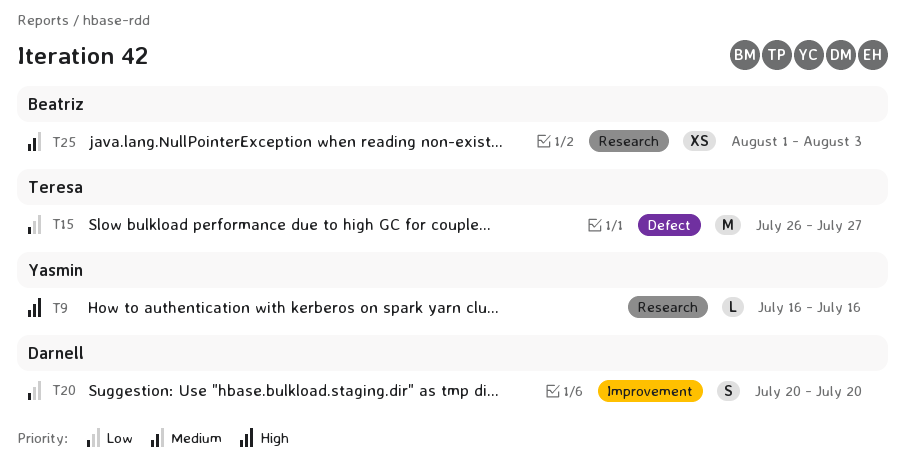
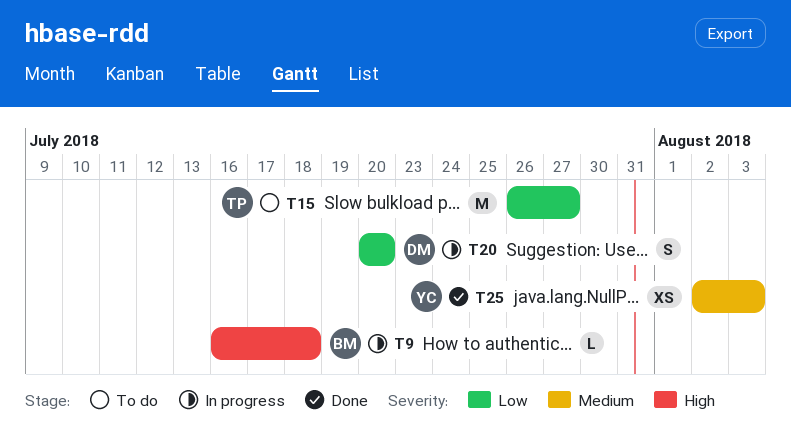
T9, owner: Yasmin -> Beatriz
T9, due: Jul 16 -> Jul 18
T25, owner: Beatriz -> Yasmin
T25, start: Aug 1 -> Aug 2

